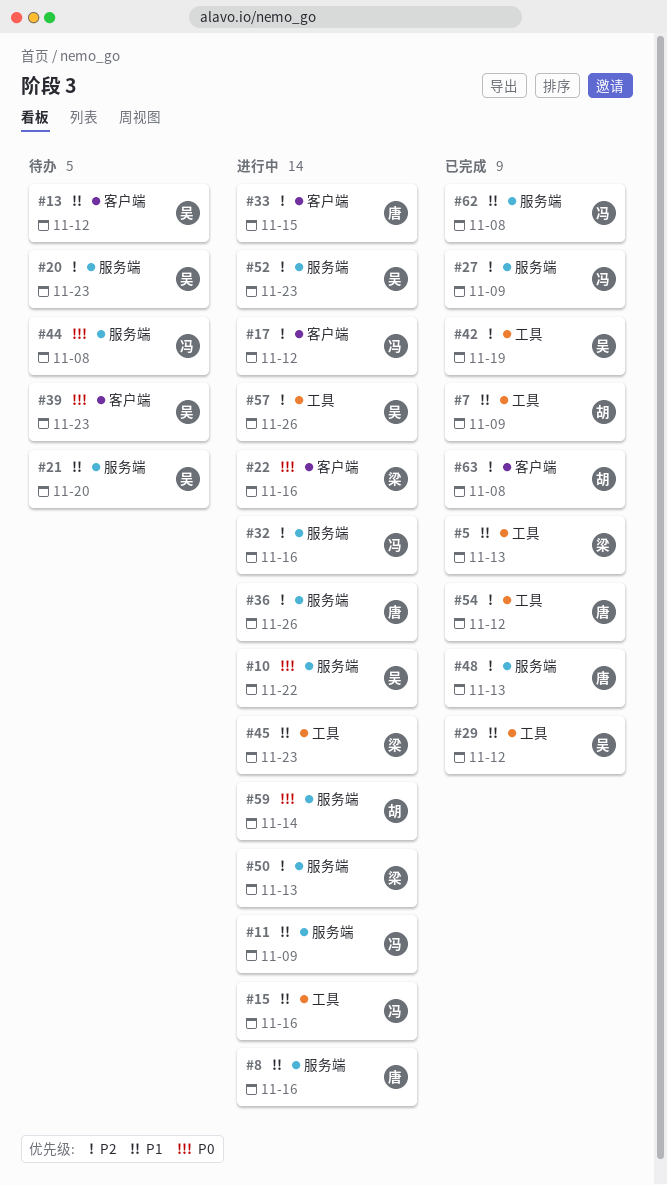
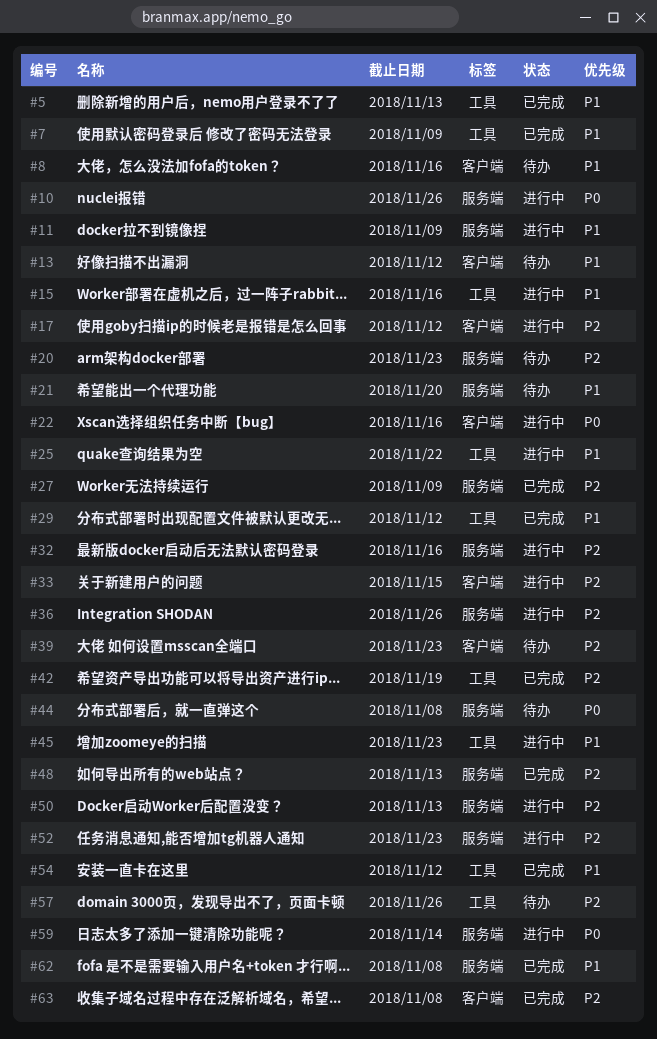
#8, status: 进行中 -> 待办
#8, label: 服务端 -> 客户端
#10, due: Nov 22 -> Nov 26
#25: none -> present
#39, priority: P0 -> P2
#54, priority: P2 -> P1
#57, status: 进行中 -> 待办

